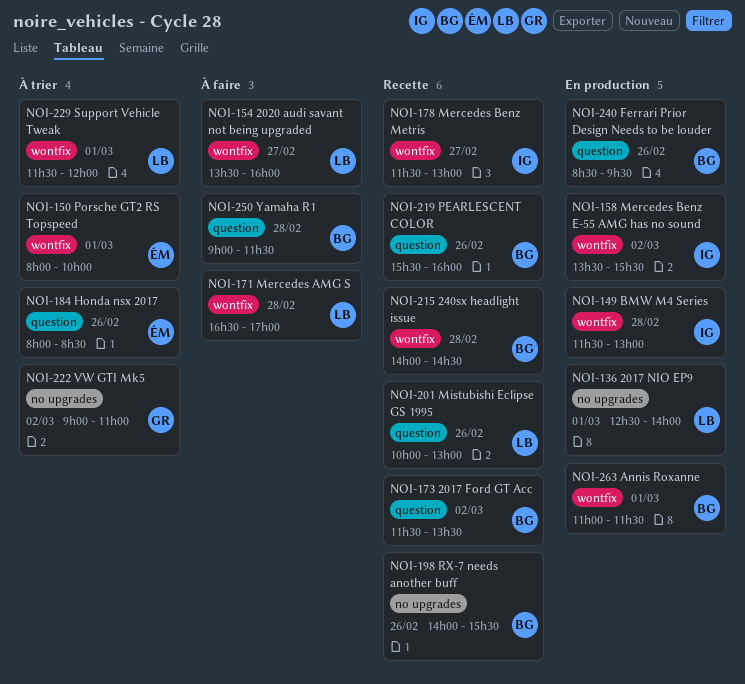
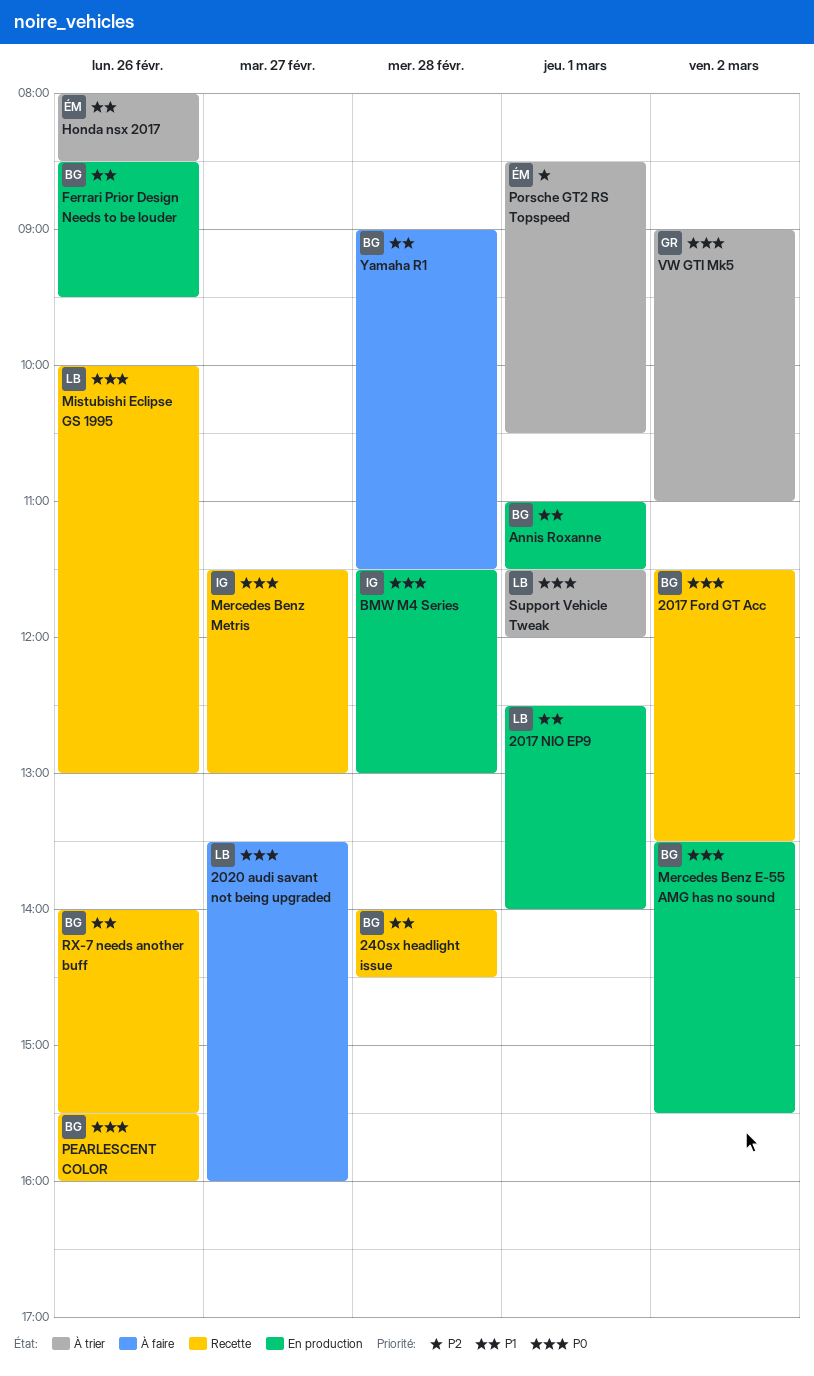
Mercedes AMG S: present -> none
Mercedes Benz E-55 AMG has no sound, owner: IG -> BG
Porsche GT2 RS Topspeed, begins: 08:00 -> 08:30
Porsche GT2 RS Topspeed, ends: 10:00 -> 10:30

